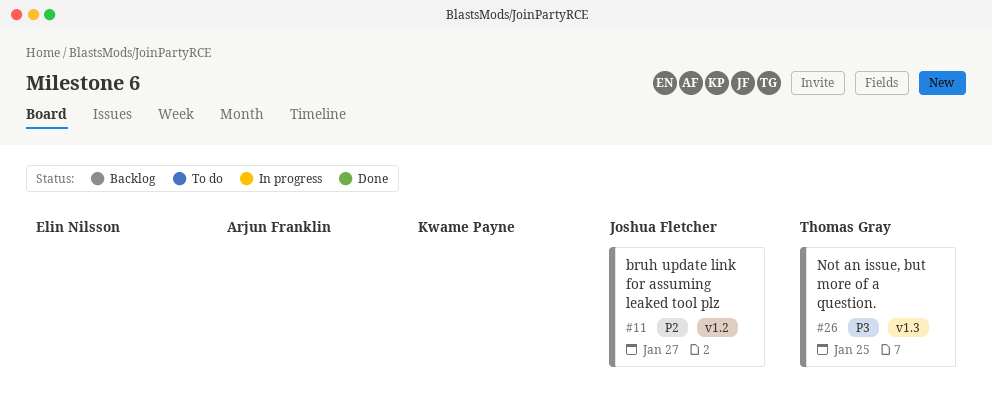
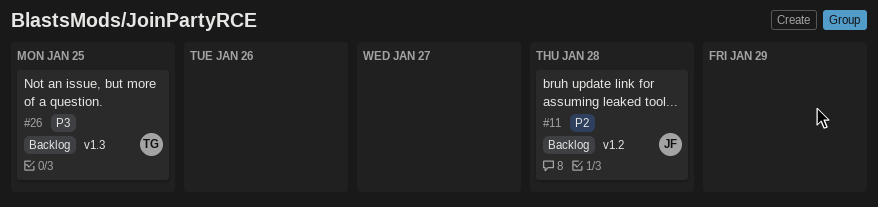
#11, due: Jan 27 -> Jan 28

